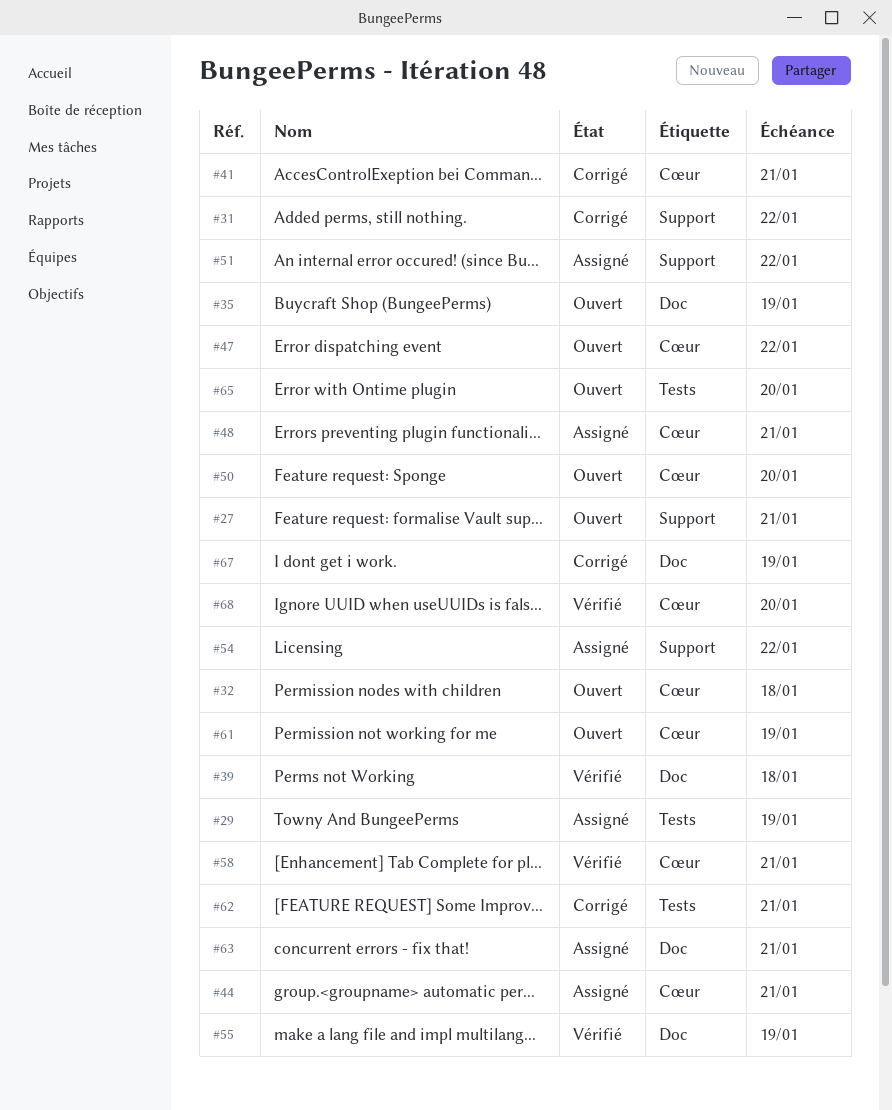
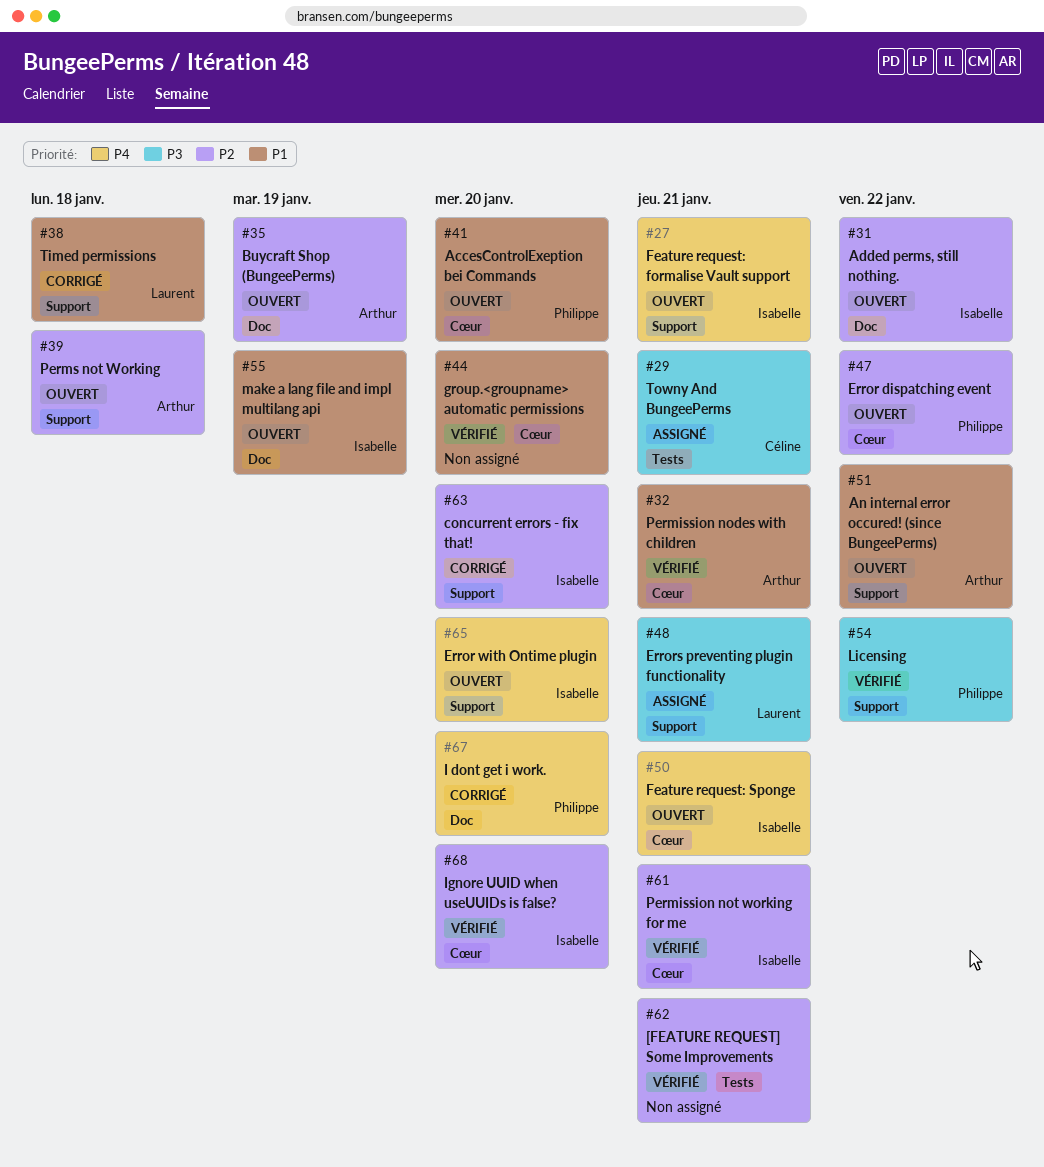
#29, due: Jan 19 -> Jan 21
#31, status: Corrigé -> Ouvert
#31, label: Support -> Doc
#32, status: Ouvert -> Vérifié
#32, due: Jan 18 -> Jan 21
#38: none -> present
#39, status: Vérifié -> Ouvert
#39, label: Doc -> Support
#41, status: Corrigé -> Ouvert
#41, due: Jan 21 -> Jan 20
#44, status: Assigné -> Vérifié
#44, due: Jan 21 -> Jan 20
#48, label: Cœur -> Support
#50, due: Jan 20 -> Jan 21
#51, status: Assigné -> Ouvert
#54, status: Assigné -> Vérifié
#55, status: Vérifié -> Ouvert
#58: present -> none
#61, status: Ouvert -> Vérifié
#61, due: Jan 19 -> Jan 21
#62, status: Corrigé -> Vérifié
#63, status: Assigné -> Corrigé
#63, label: Doc -> Support
#63, due: Jan 21 -> Jan 20
#65, label: Tests -> Support
#67, due: Jan 19 -> Jan 20

